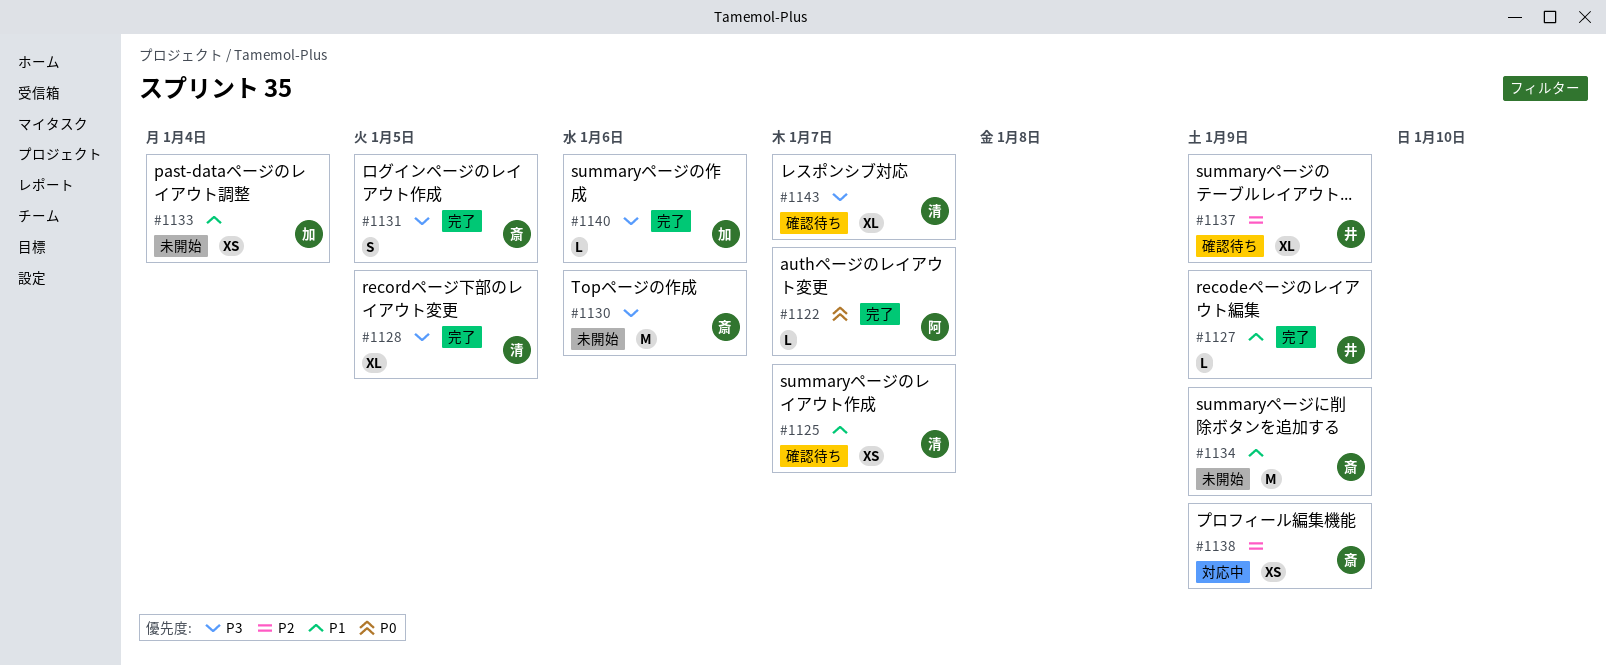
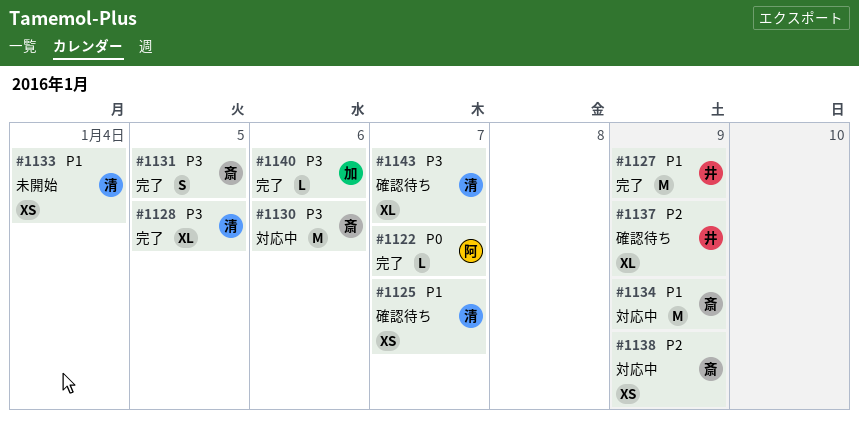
#1127, estimate: L -> M
#1130, status: 未開始 -> 対応中
#1133, owner: 加 -> 清
#1134, status: 未開始 -> 対応中

